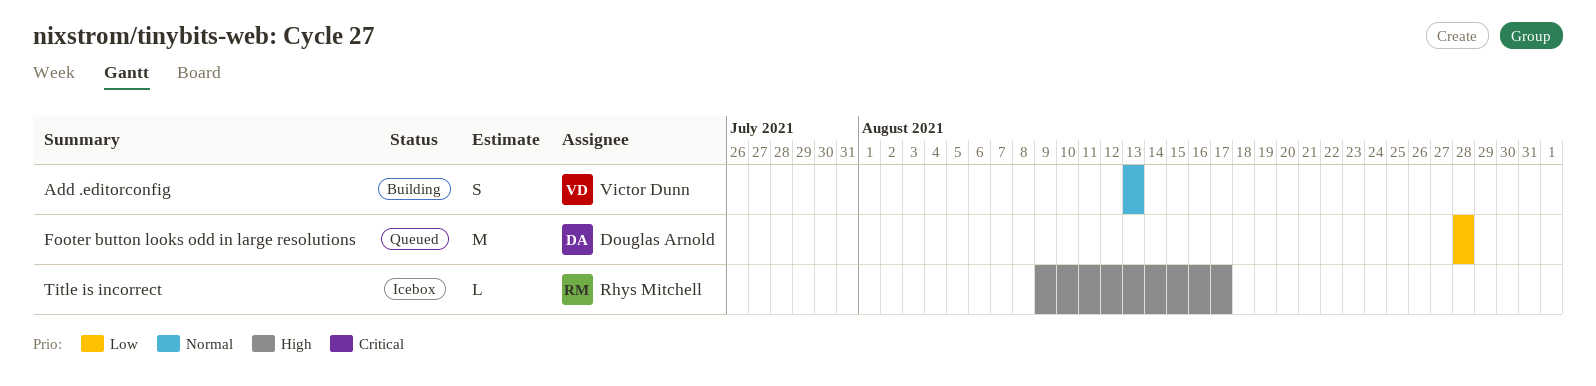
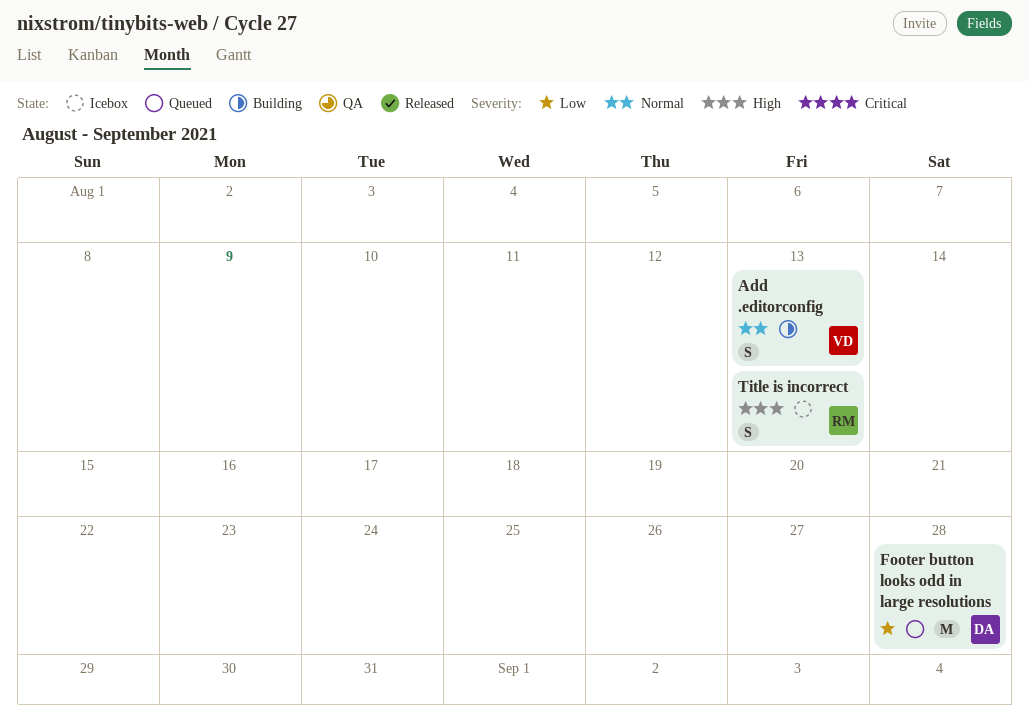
Title is incorrect, estimate: L -> S
Title is incorrect, due: Aug 17 -> Aug 13

